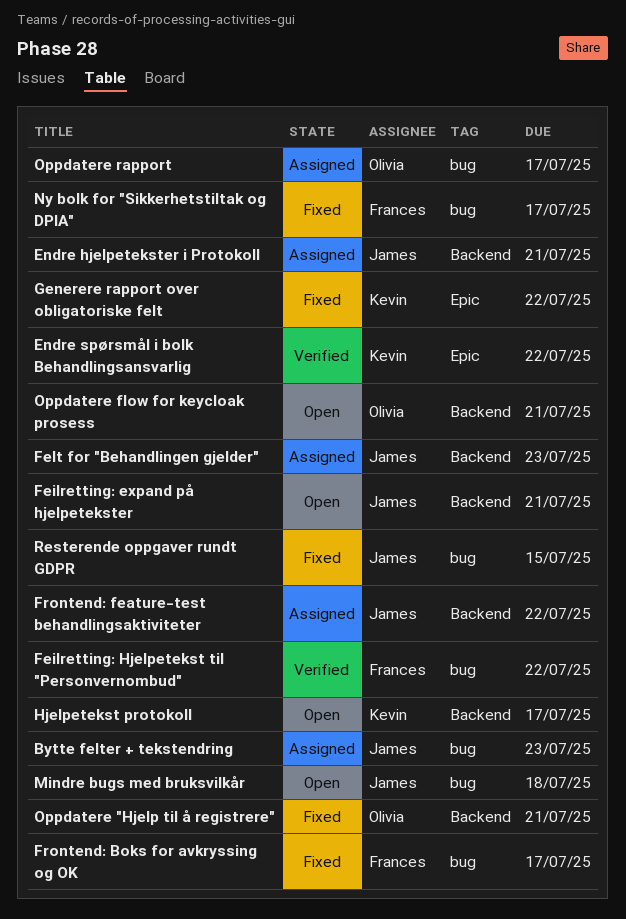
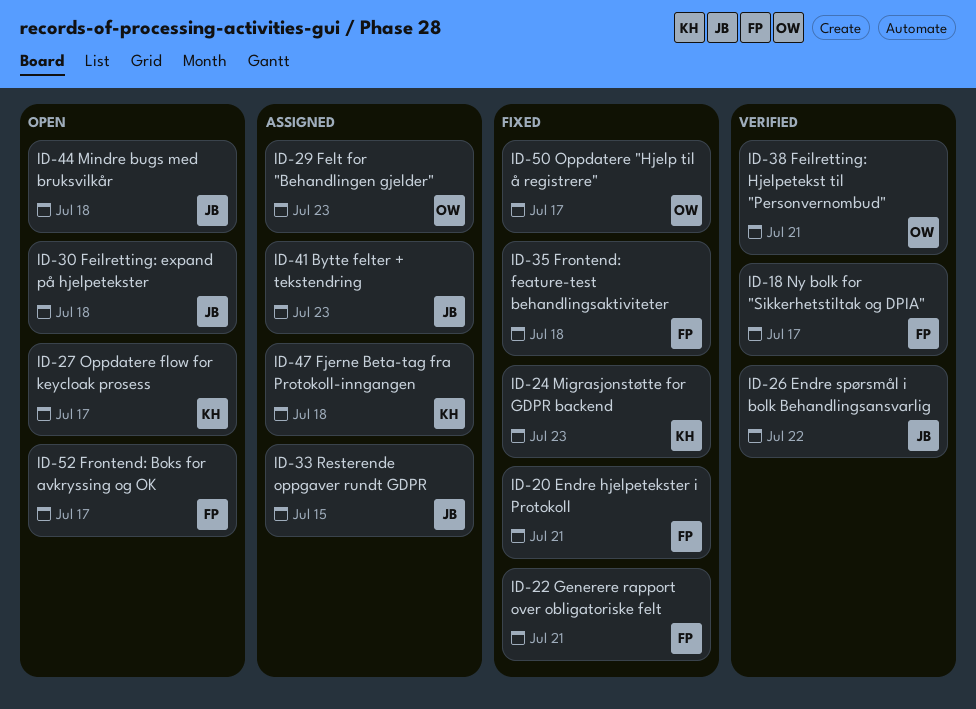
Endre hjelpetekster i Protokoll, status: Assigned -> Fixed
Endre hjelpetekster i Protokoll, owner: James -> Frances
Endre spørsmål i bolk Behandlingsansvarlig, owner: Kevin -> James
Feilretting: expand på hjelpetekster, due: Jul 21 -> Jul 18
Feilretting: Hjelpetekst til "Personvernombud", owner: Frances -> Olivia
Feilretting: Hjelpetekst til "Personvernombud", due: Jul 22 -> Jul 21
Felt for "Behandlingen gjelder", owner: James -> Olivia
Fjerne Beta-tag fra Protokoll-inngangen: none -> present
Frontend: Boks for avkryssing og OK, status: Fixed -> Open
Frontend: feature-test behandlingsaktiviteter, status: Assigned -> Fixed
Frontend: feature-test behandlingsaktiviteter, owner: James -> Frances
Frontend: feature-test behandlingsaktiviteter, due: Jul 22 -> Jul 18
Generere rapport over obligatoriske felt, owner: Kevin -> Frances
Generere rapport over obligatoriske felt, due: Jul 22 -> Jul 21
Hjelpetekst protokoll: present -> none
Migrasjonstøtte for GDPR backend: none -> present
Ny bolk for "Sikkerhetstiltak og DPIA", status: Fixed -> Verified
Oppdatere "Hjelp til å registrere", due: Jul 21 -> Jul 17
Oppdatere flow for keycloak prosess, owner: Olivia -> Kevin
Oppdatere flow for keycloak prosess, due: Jul 21 -> Jul 17
Oppdatere rapport: present -> none
Resterende oppgaver rundt GDPR, status: Fixed -> Assigned

